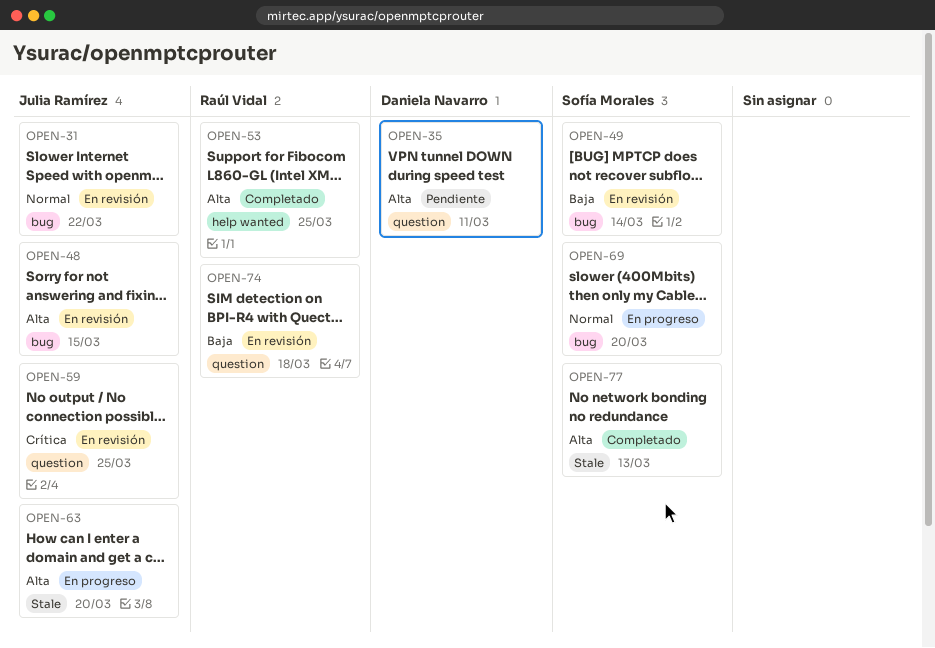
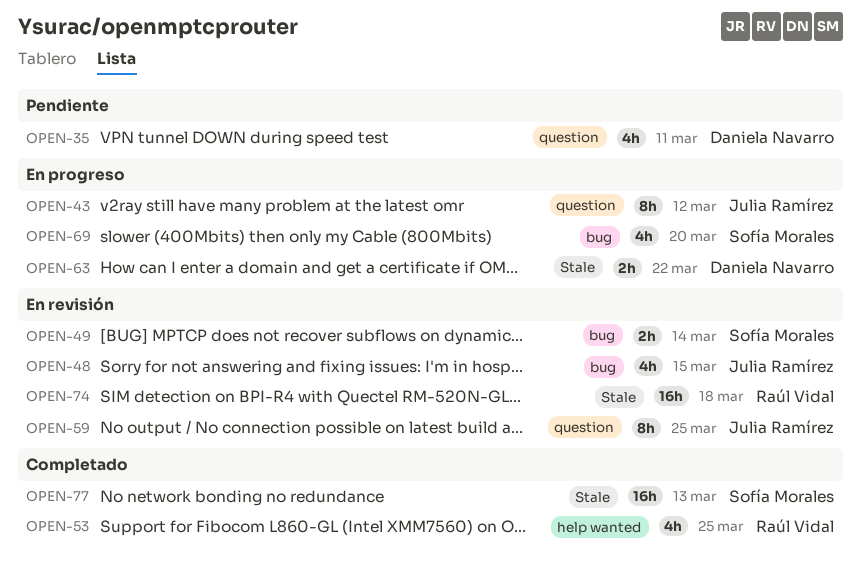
OPEN-31: present -> none
OPEN-43: none -> present
OPEN-63, owner: Julia Ramírez -> Daniela Navarro
OPEN-63, due: Mar 20 -> Mar 22
OPEN-74, label: question -> Stale

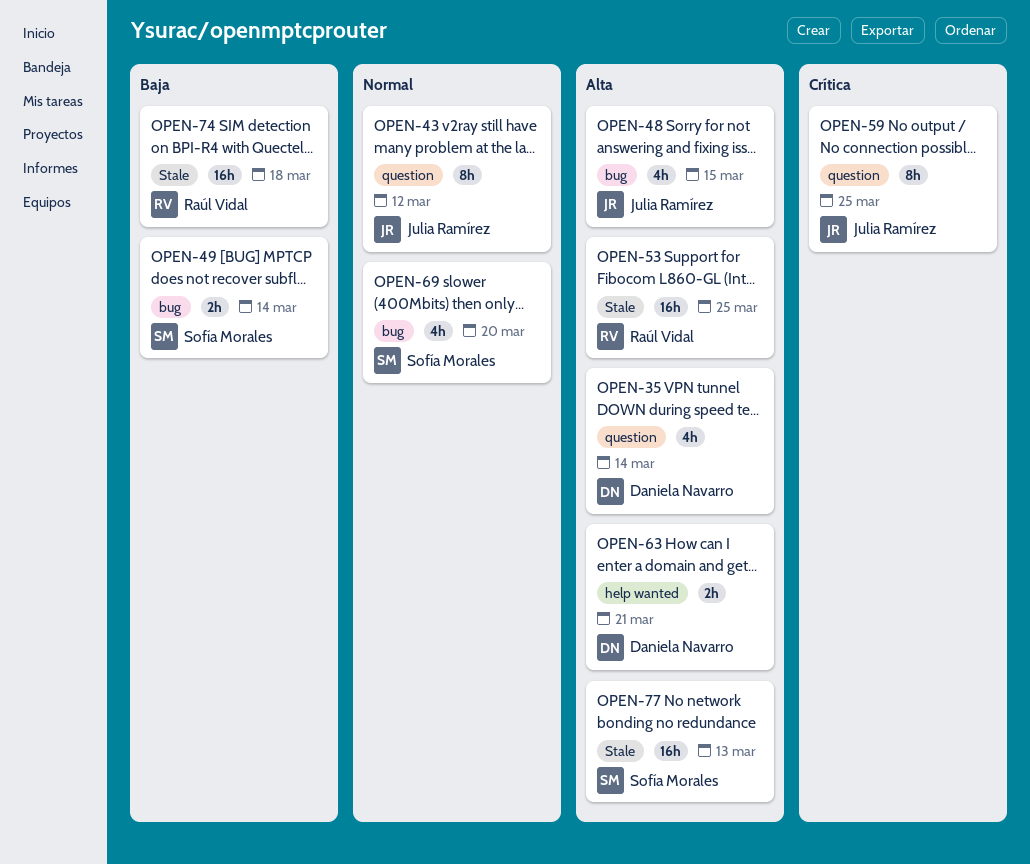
OPEN-35, due: Mar 11 -> Mar 14
OPEN-53, label: help wanted -> Stale
OPEN-53, estimate: 4h -> 16h
OPEN-63, label: Stale -> help wanted
OPEN-63, due: Mar 22 -> Mar 21

